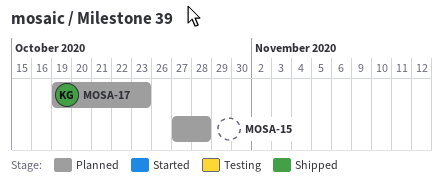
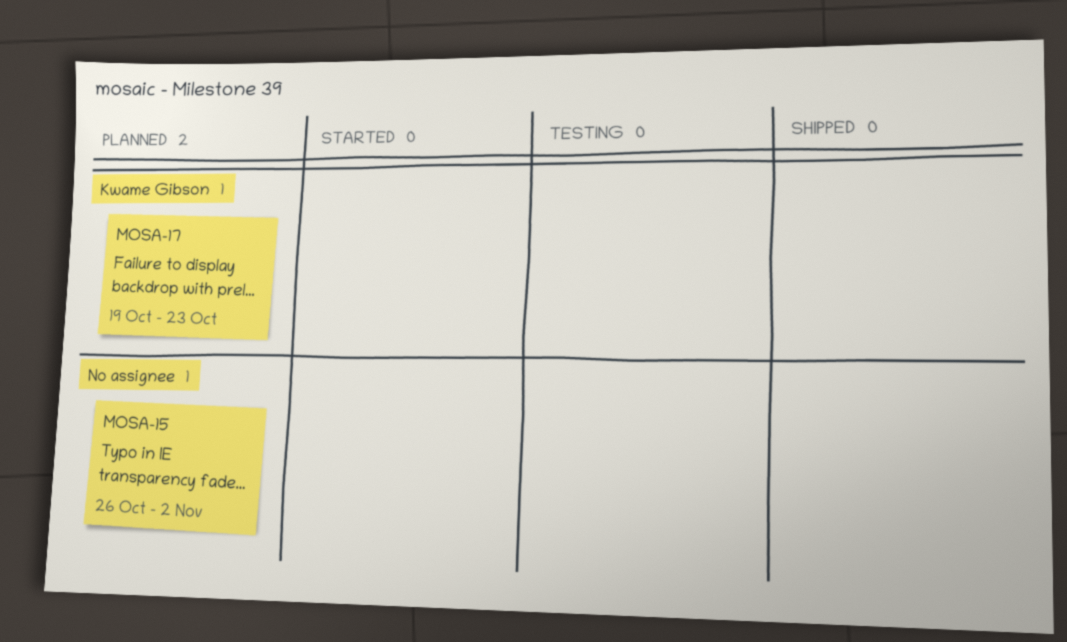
MOSA-15, start: Oct 27 -> Oct 26
MOSA-15, due: Oct 28 -> Nov 2

